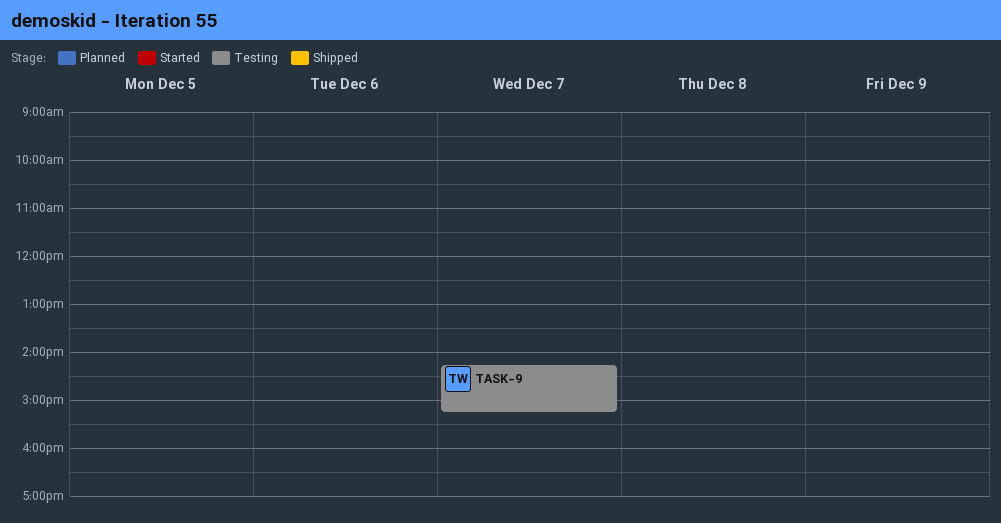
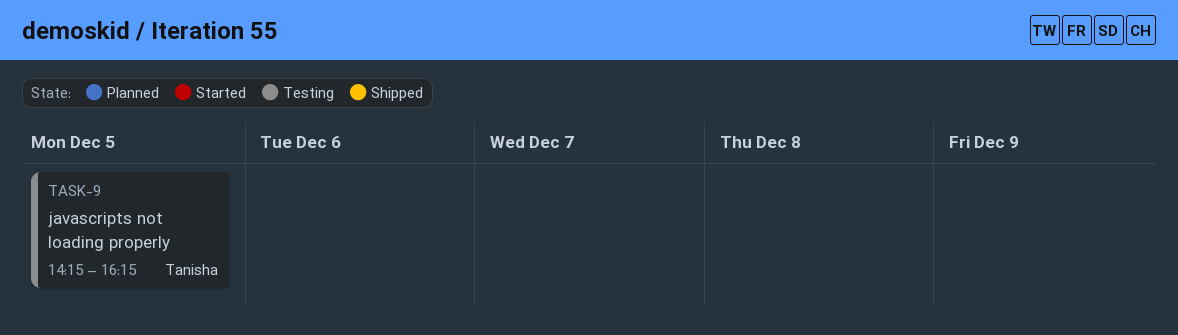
TASK-9, day: Dec 7 -> Dec 5
TASK-9, ends: 15:15 -> 16:15

